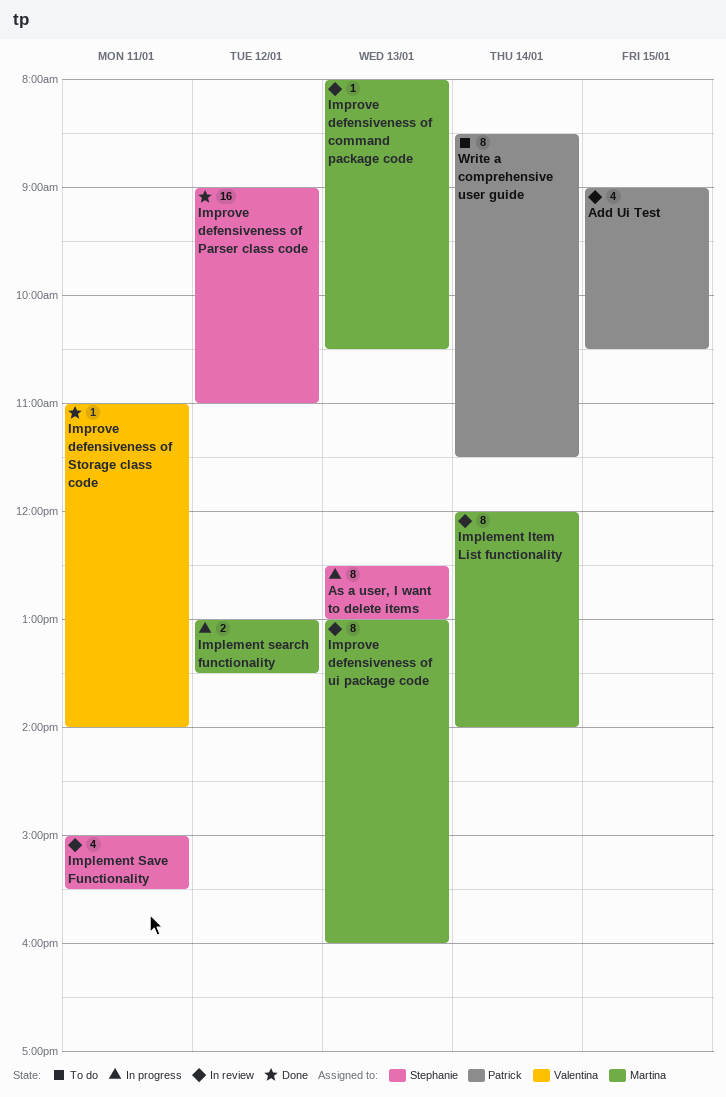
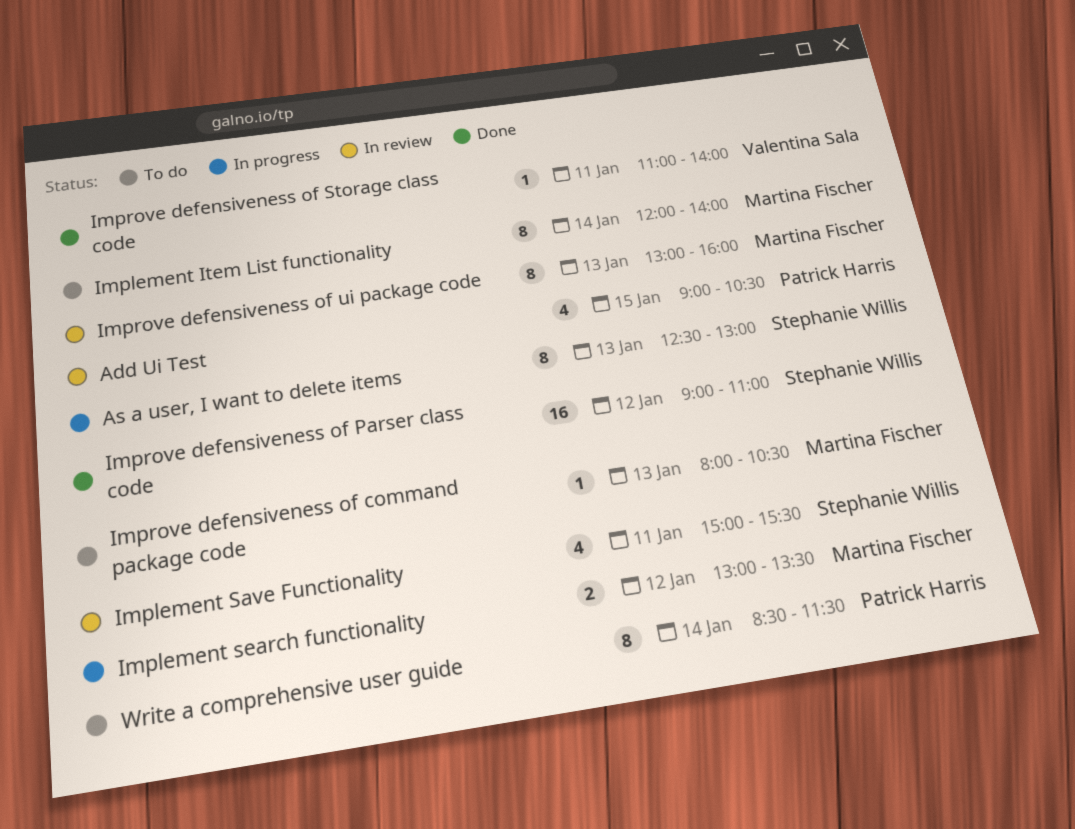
Implement Item List functionality, status: In review -> To do
Improve defensiveness of command package code, status: In review -> To do

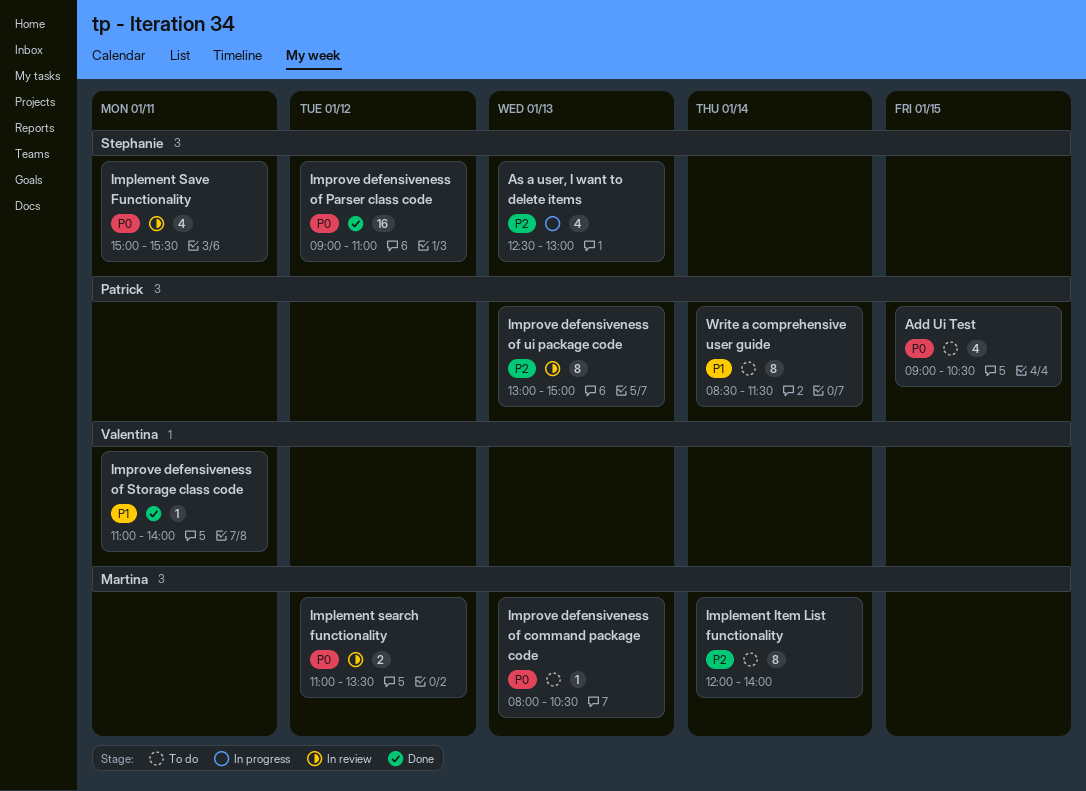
Add Ui Test, status: In review -> To do
As a user, I want to delete items, estimate: 8 -> 4
Implement search functionality, status: In progress -> In review
Implement search functionality, begins: 13:00 -> 11:00
Improve defensiveness of ui package code, owner: Martina Fischer -> Patrick Harris
Improve defensiveness of ui package code, ends: 16:00 -> 15:00

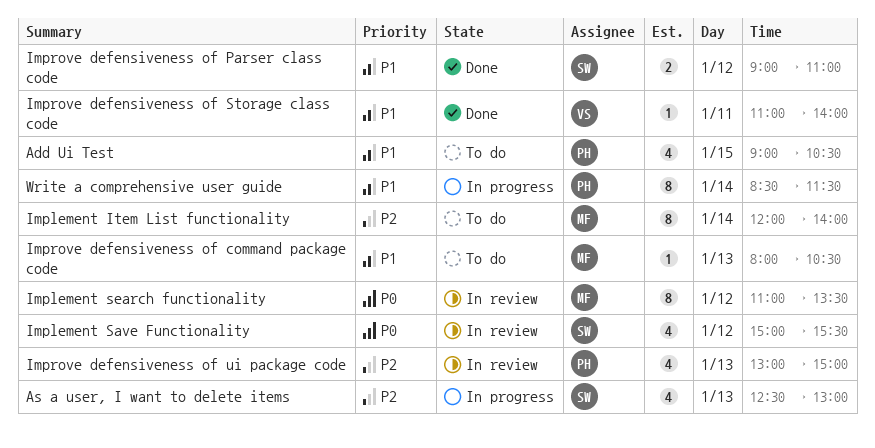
Add Ui Test, priority: P0 -> P1
Implement Save Functionality, day: Jan 11 -> Jan 12
Implement search functionality, estimate: 2 -> 8
Improve defensiveness of command package code, priority: P0 -> P1
Improve defensiveness of Parser class code, priority: P0 -> P1
Improve defensiveness of Parser class code, estimate: 16 -> 2
Improve defensiveness of ui package code, estimate: 8 -> 4
Write a comprehensive user guide, status: To do -> In progress

